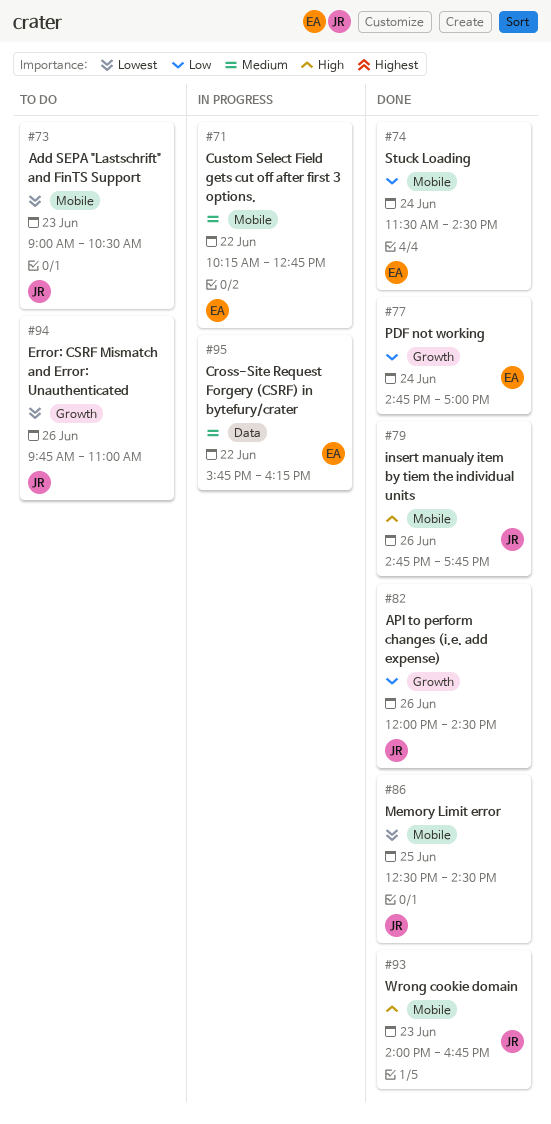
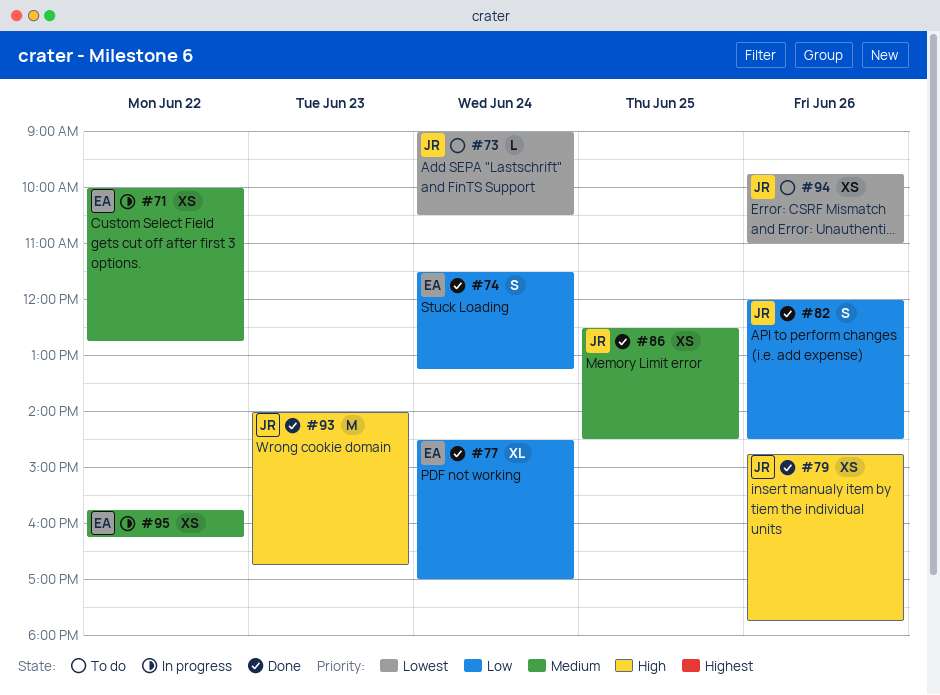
#71, begins: 10:15 -> 10:00
#73, day: Jun 23 -> Jun 24
#74, ends: 14:30 -> 13:15
#77, begins: 14:45 -> 14:30
#86, priority: Lowest -> Medium

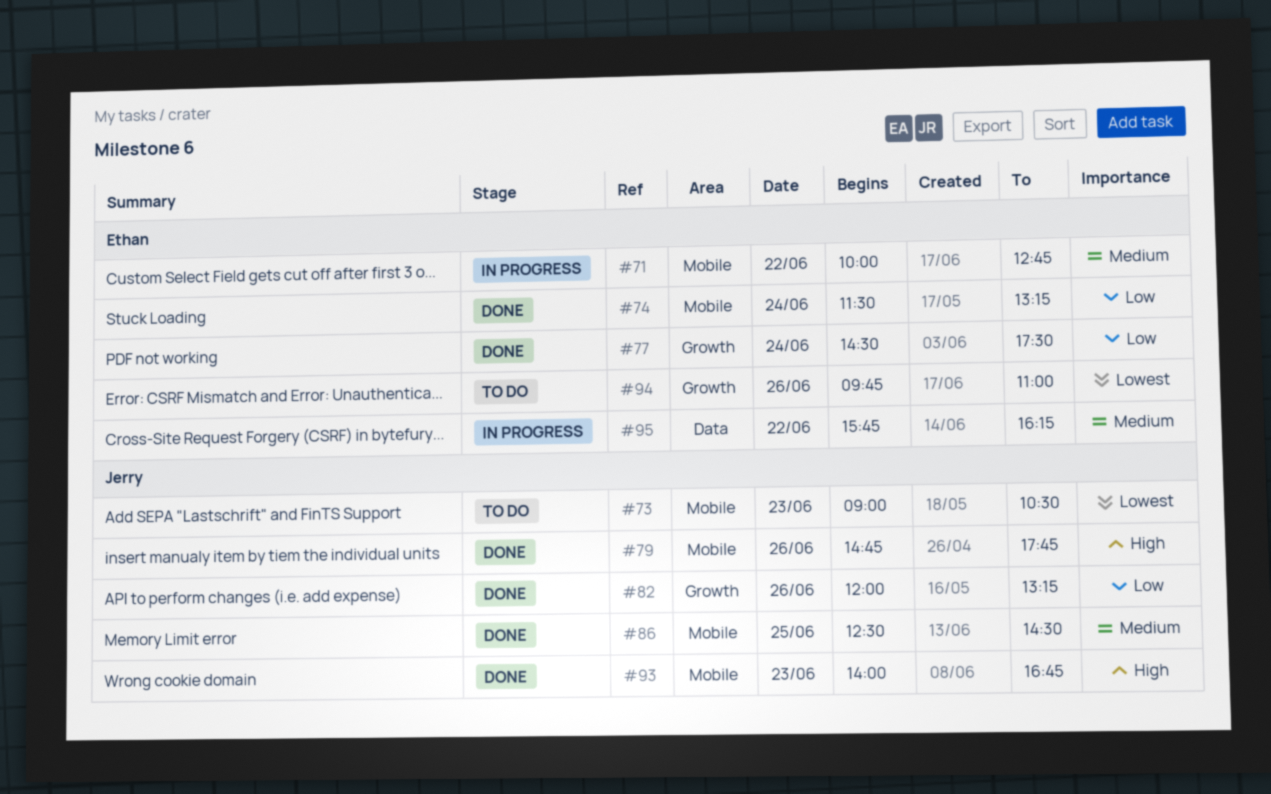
#73, day: Jun 24 -> Jun 23
#77, ends: 17:00 -> 17:30
#82, ends: 14:30 -> 13:15
#94, owner: Jerry -> Ethan

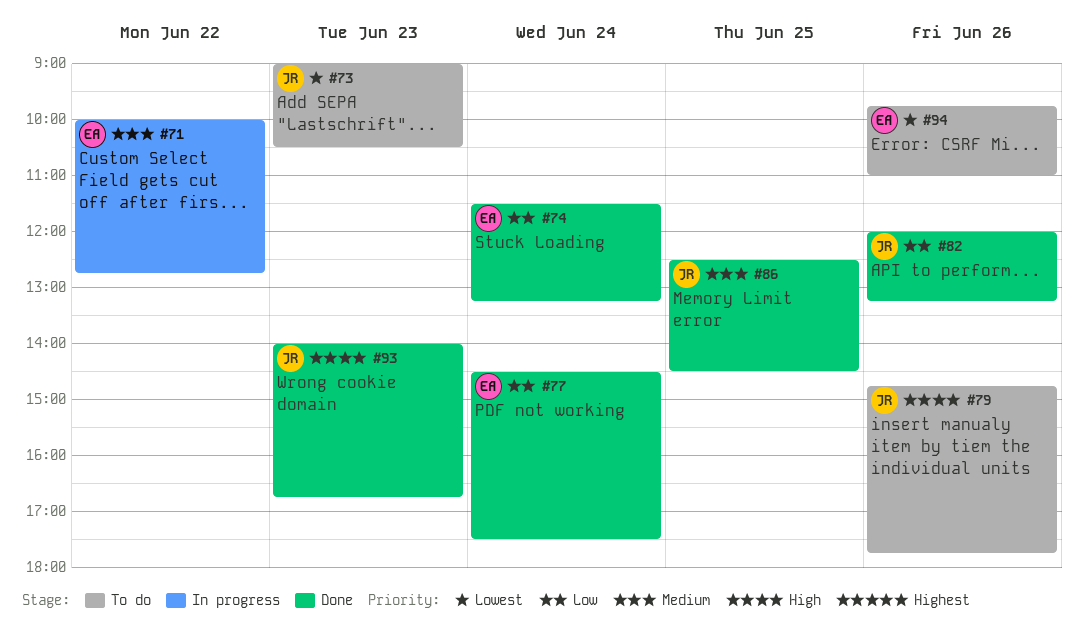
#79, status: Done -> To do
#95: present -> none

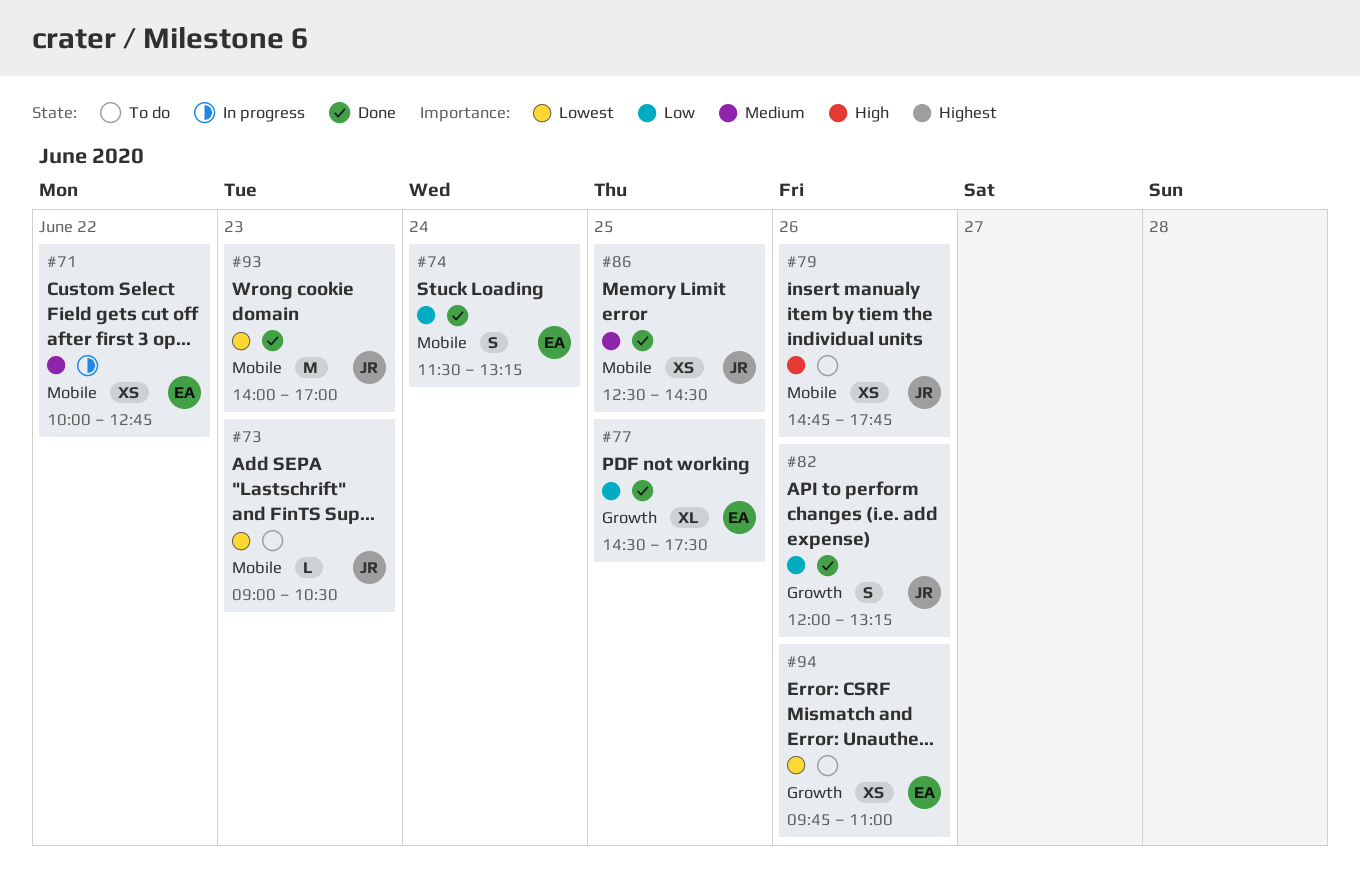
#77, day: Jun 24 -> Jun 25
#93, priority: High -> Lowest
#93, ends: 16:45 -> 17:00

